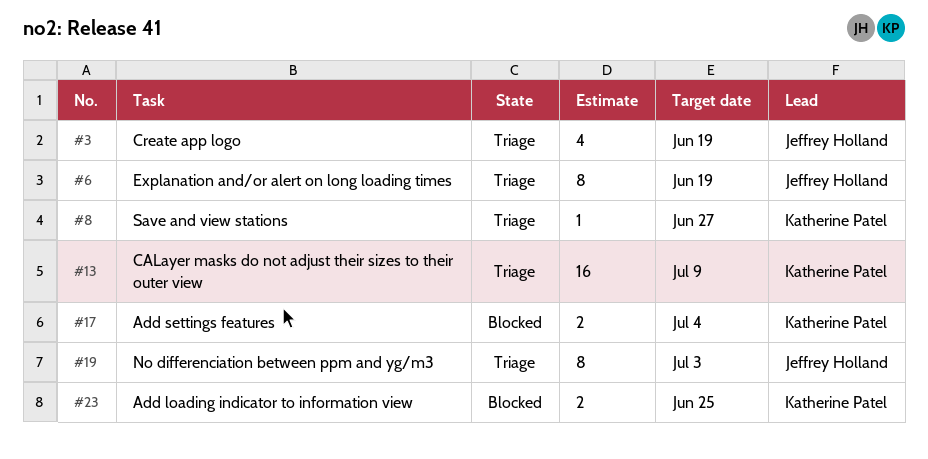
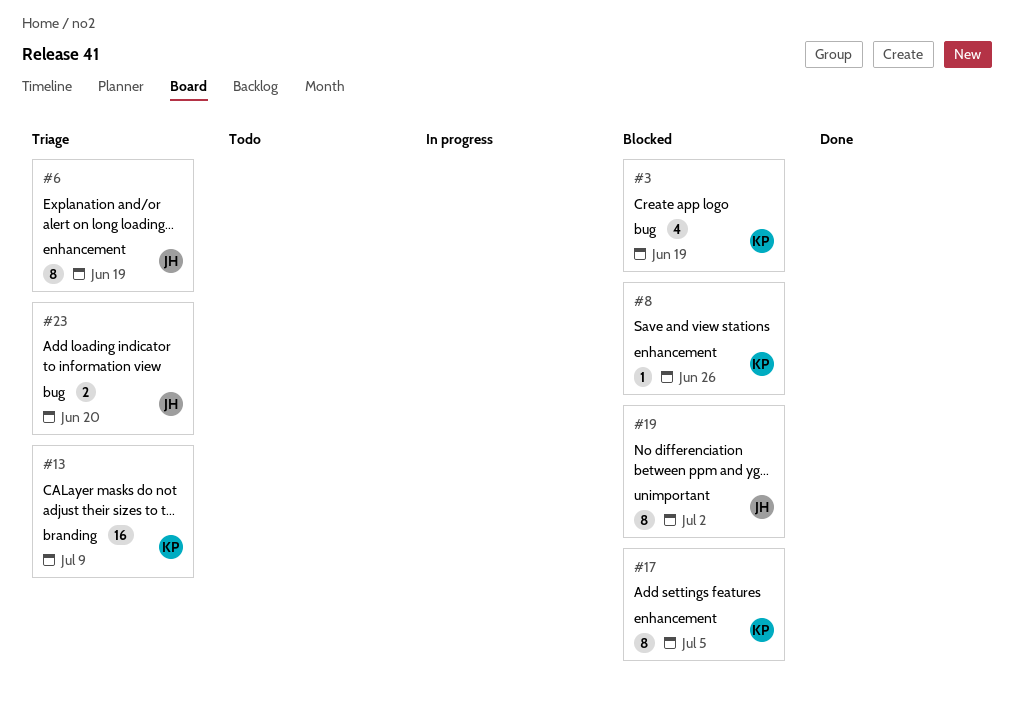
#3, status: Triage -> Blocked
#3, owner: Jeffrey Holland -> Katherine Patel
#8, status: Triage -> Blocked
#8, due: Jun 27 -> Jun 26
#17, estimate: 2 -> 8
#17, due: Jul 4 -> Jul 5
#19, status: Triage -> Blocked
#19, due: Jul 3 -> Jul 2
#23, status: Blocked -> Triage
#23, owner: Katherine Patel -> Jeffrey Holland
#23, due: Jun 25 -> Jun 20

